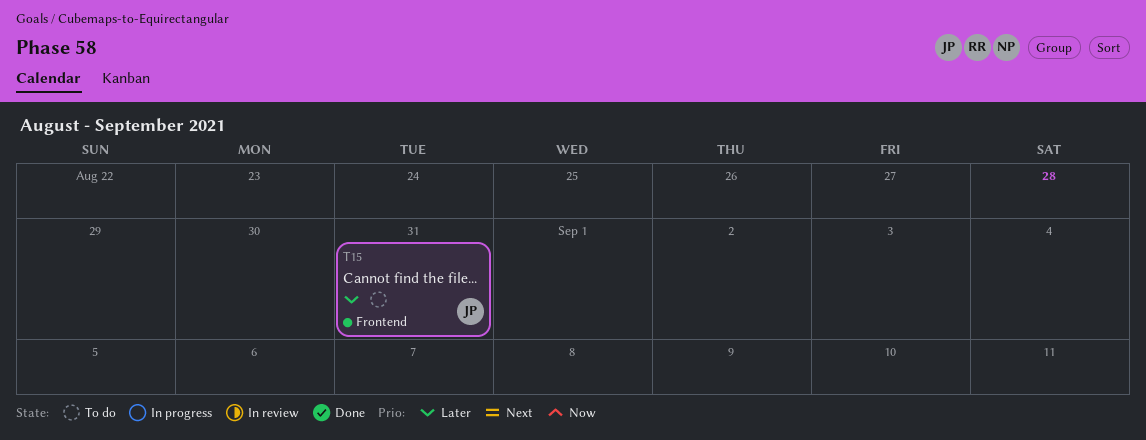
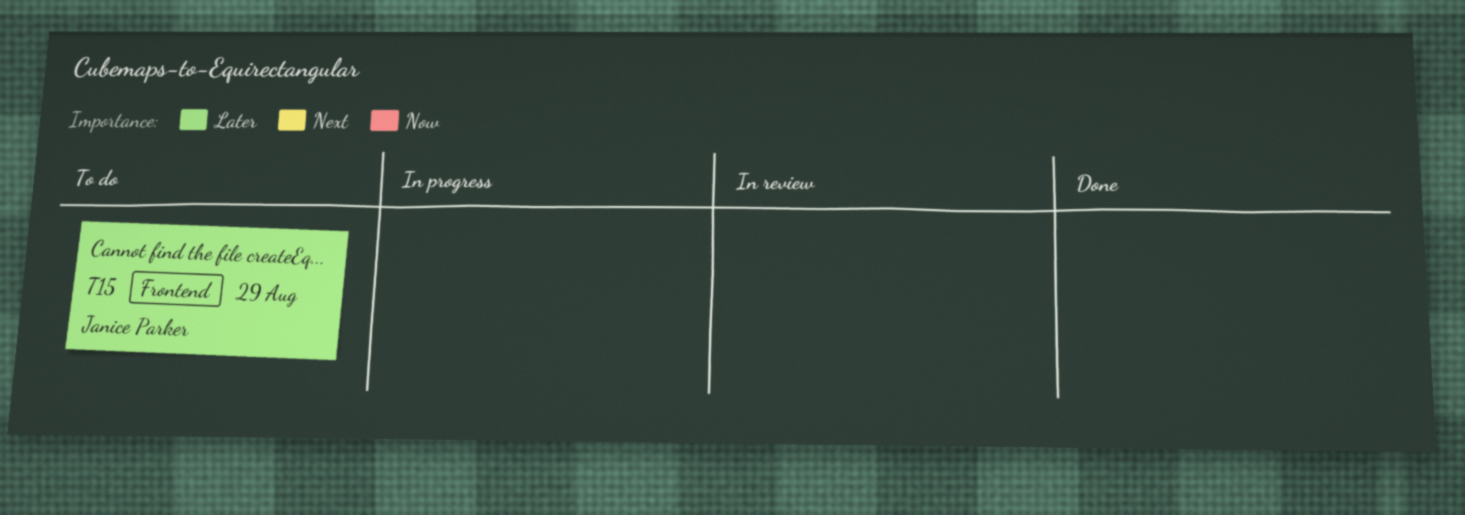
T15, due: Aug 31 -> Aug 29

